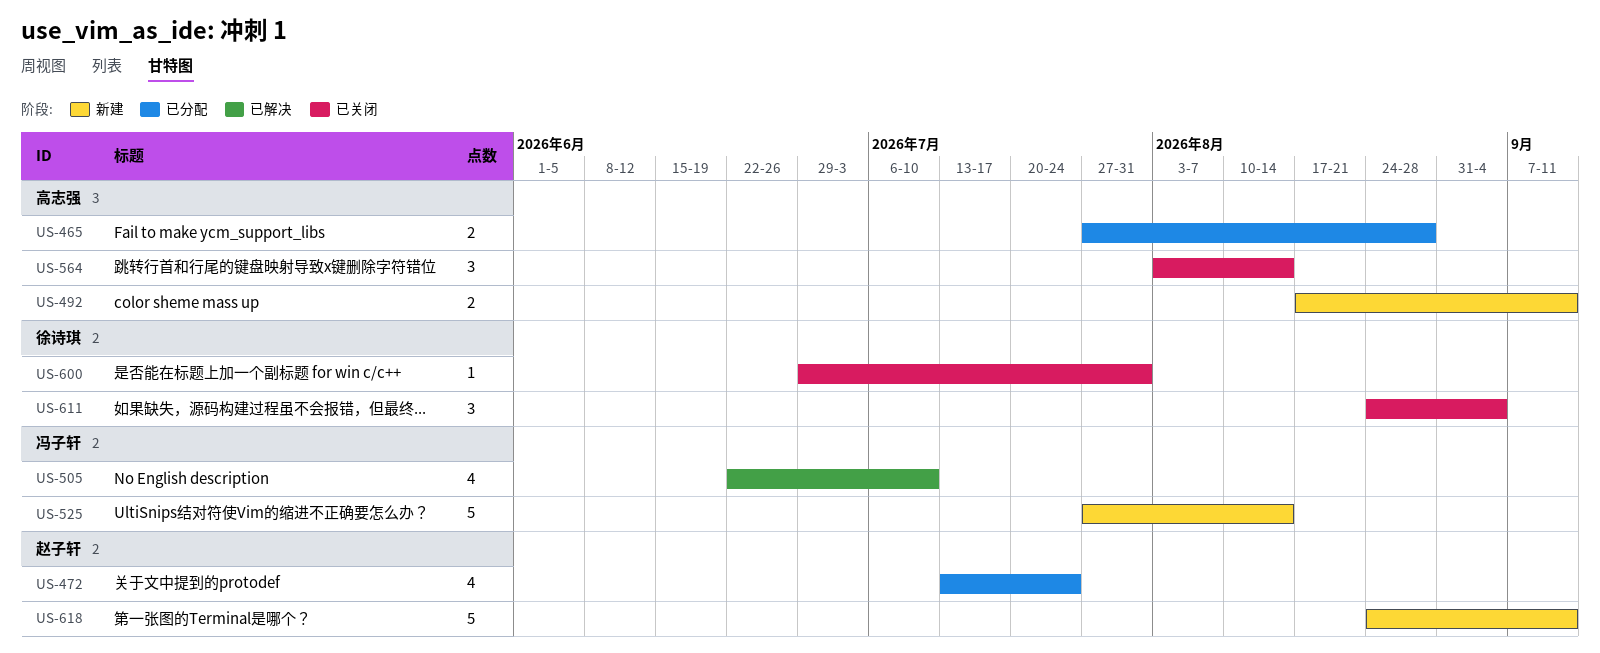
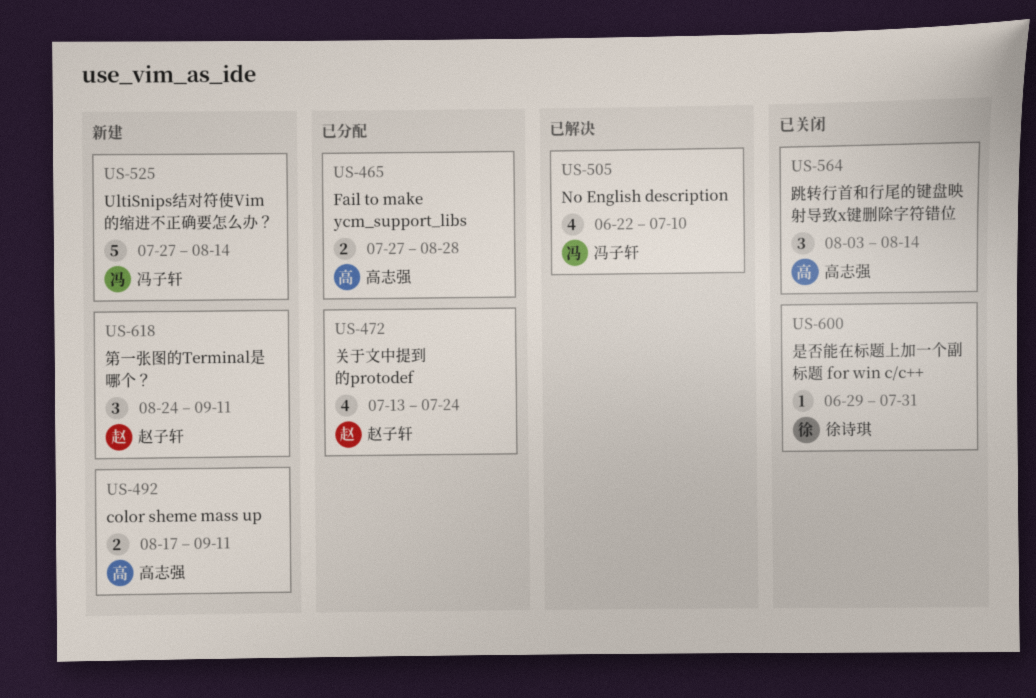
US-611: present -> none
US-618, estimate: 5 -> 3

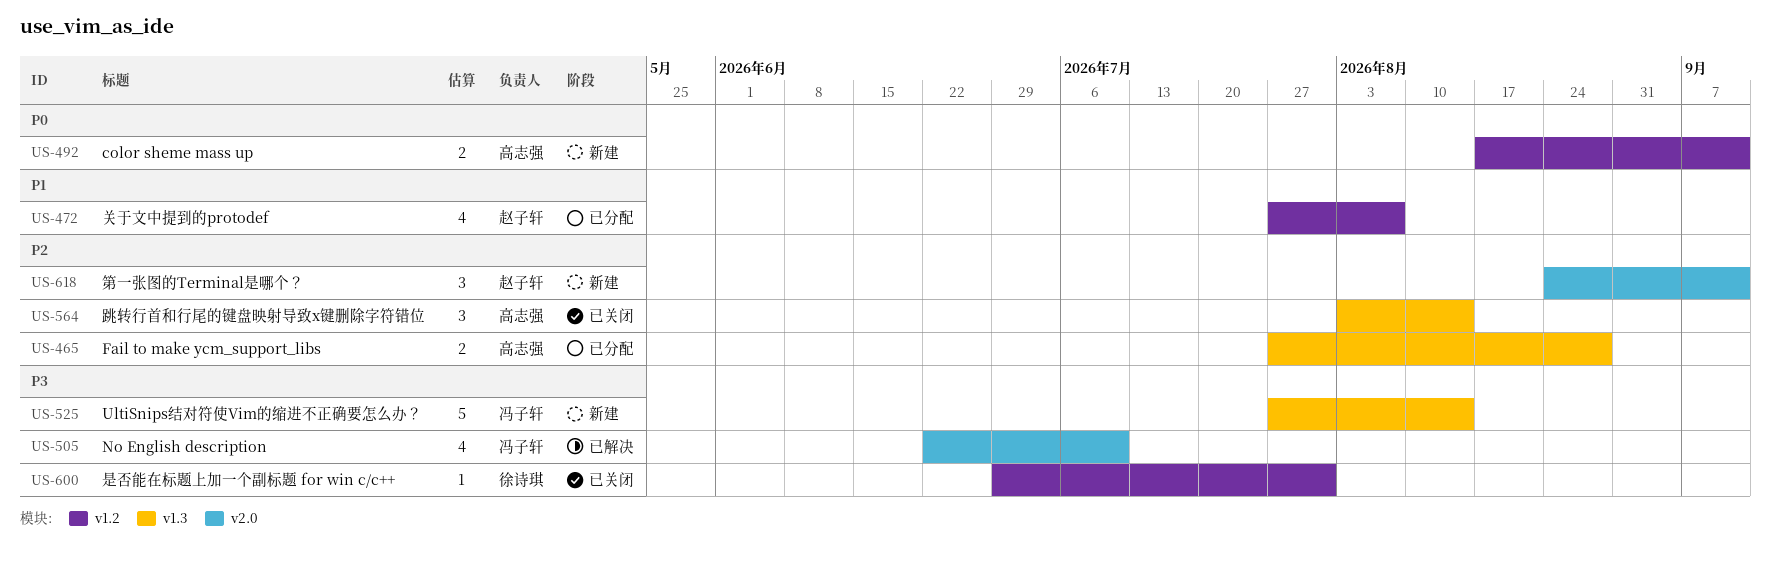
US-472, start: Jul 13 -> Jul 27
US-472, due: Jul 24 -> Aug 7

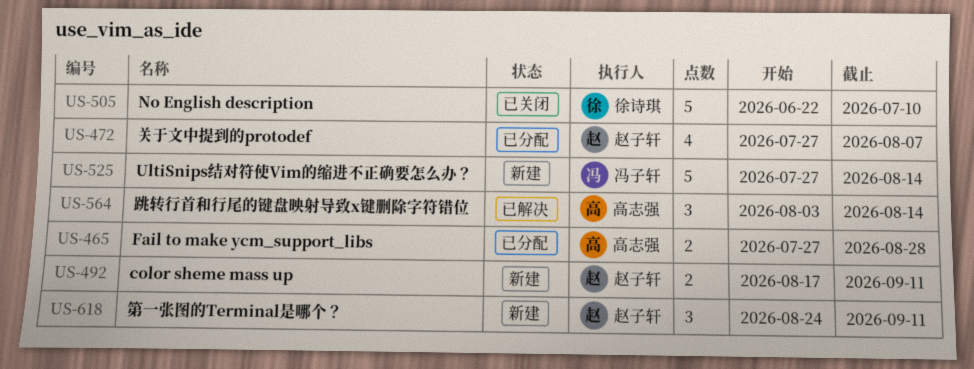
US-492, owner: 高志强 -> 赵子轩
US-505, status: 已解决 -> 已关闭
US-505, owner: 冯子轩 -> 徐诗琪
US-505, estimate: 4 -> 5
US-564, status: 已关闭 -> 已解决
US-600: present -> none

